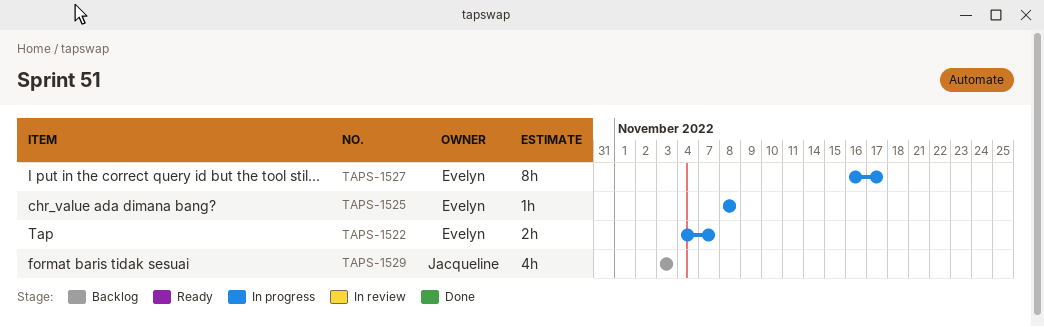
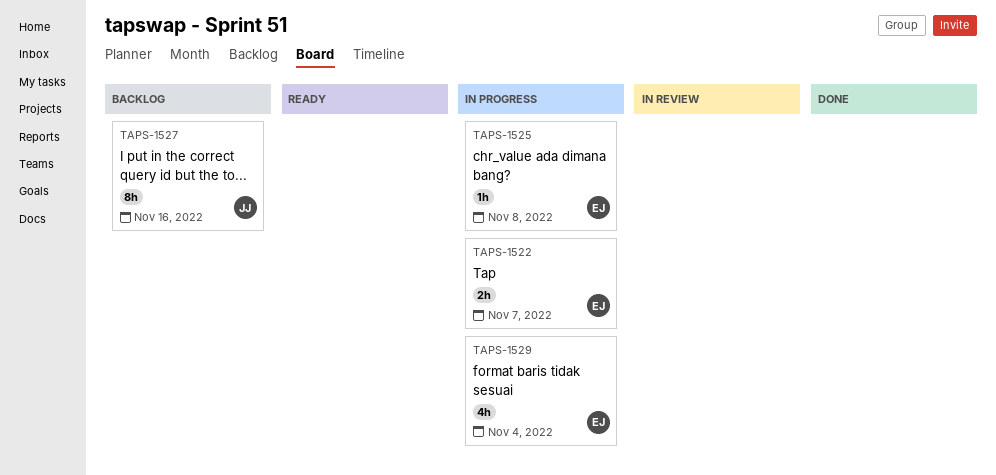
TAPS-1527, status: In progress -> Backlog
TAPS-1527, owner: Evelyn -> Jacqueline
TAPS-1527, due: Nov 17 -> Nov 16
TAPS-1529, status: Backlog -> In progress
TAPS-1529, owner: Jacqueline -> Evelyn
TAPS-1529, due: Nov 3 -> Nov 4

